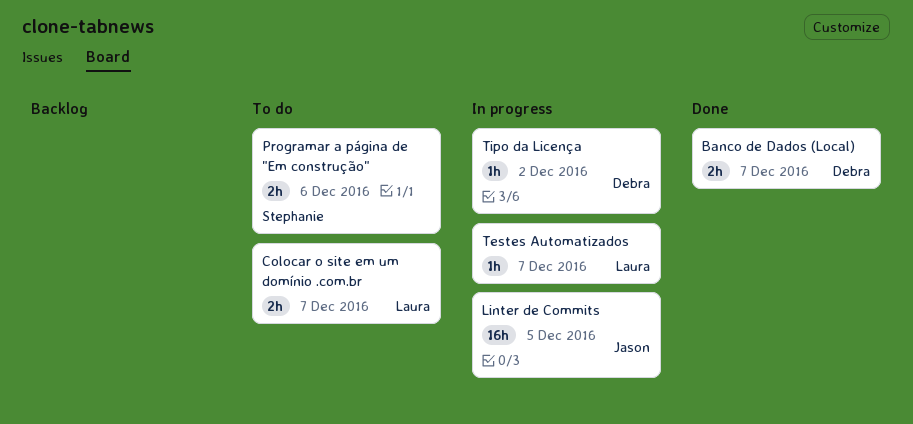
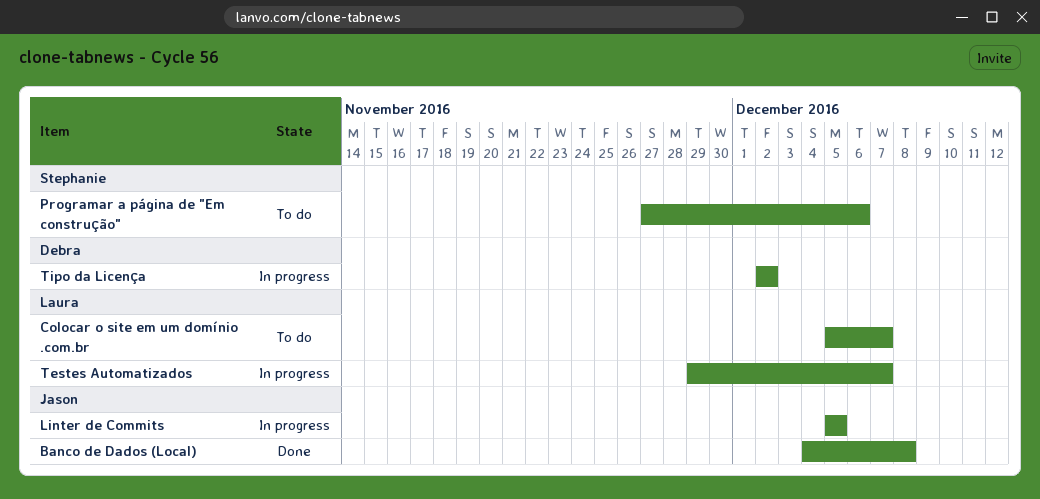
Banco de Dados (Local), owner: Debra -> Jason
Banco de Dados (Local), due: Dec 7 -> Dec 8

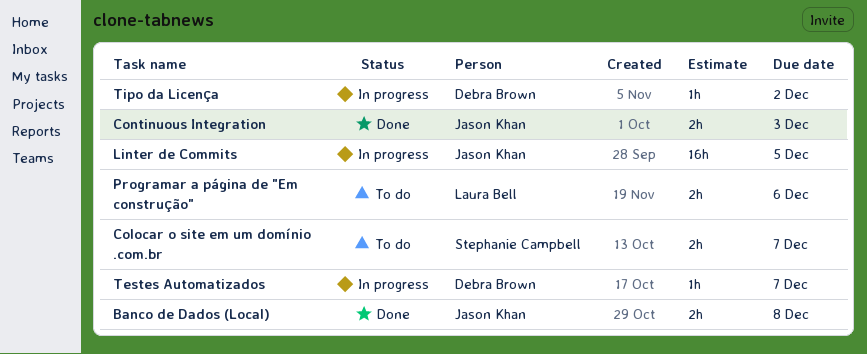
Colocar o site em um domínio .com.br, owner: Laura Bell -> Stephanie Campbell
Continuous Integration: none -> present
Programar a página de "Em construção", owner: Stephanie Campbell -> Laura Bell
Testes Automatizados, owner: Laura Bell -> Debra Brown

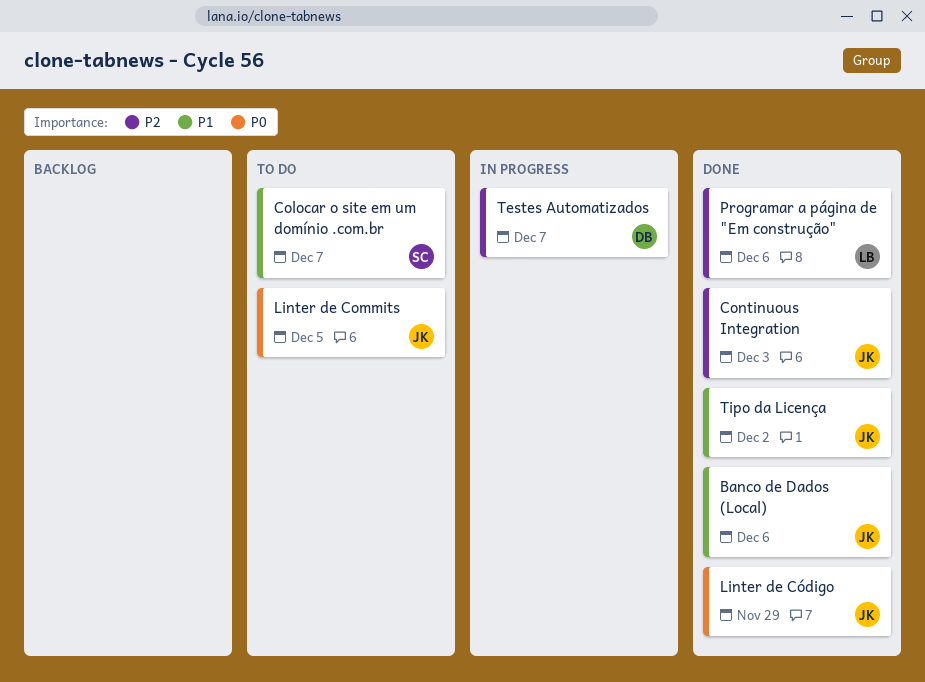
Banco de Dados (Local), due: Dec 8 -> Dec 6
Linter de Commits, status: In progress -> To do
Linter de Código: none -> present
Programar a página de "Em construção", status: To do -> Done
Tipo da Licença, status: In progress -> Done
Tipo da Licença, owner: Debra Brown -> Jason Khan

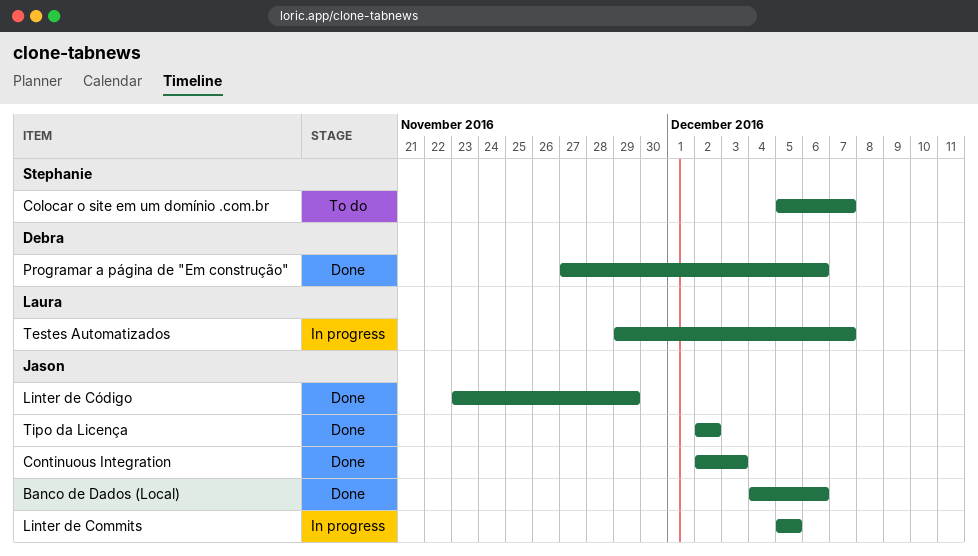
Linter de Commits, status: To do -> In progress
Programar a página de "Em construção", owner: Laura -> Debra
Testes Automatizados, owner: Debra -> Laura

